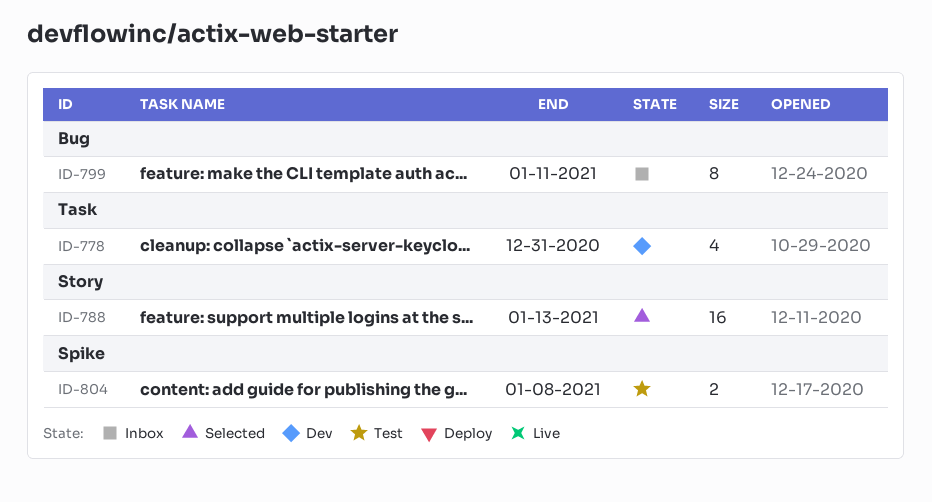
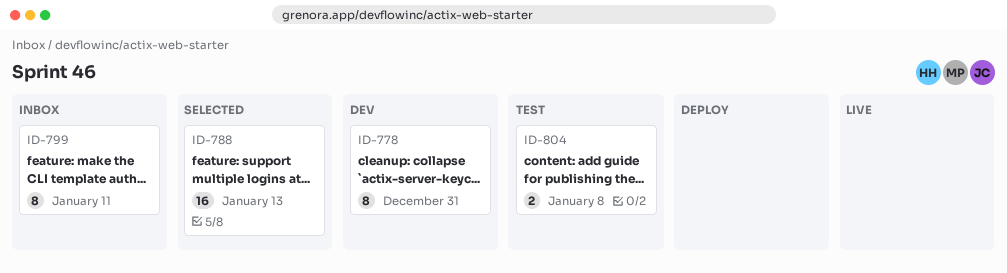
ID-778, estimate: 4 -> 8

